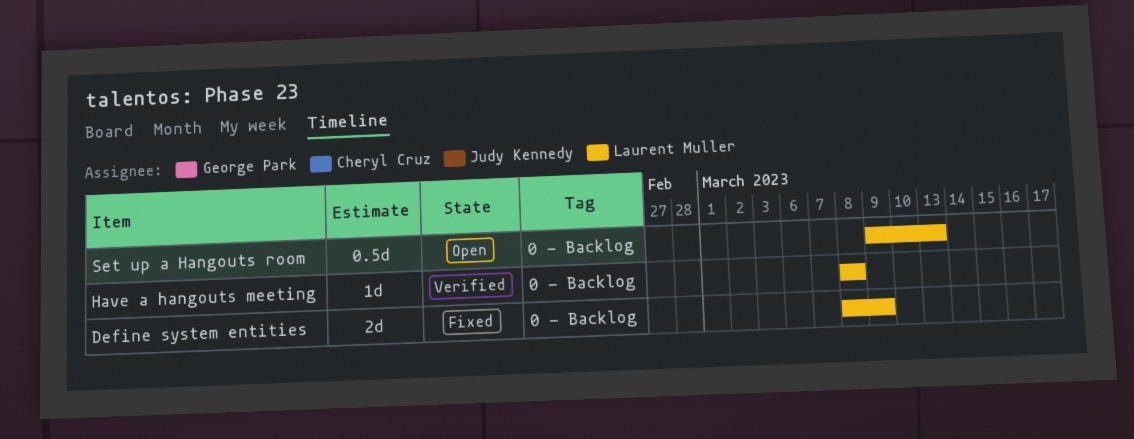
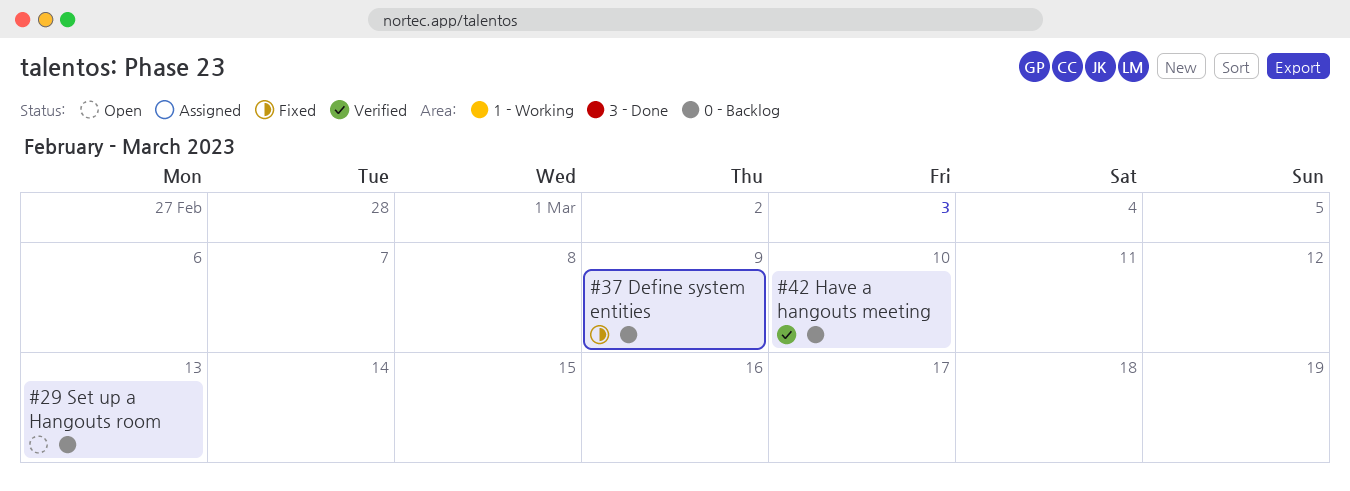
Have a hangouts meeting, due: Mar 8 -> Mar 10

